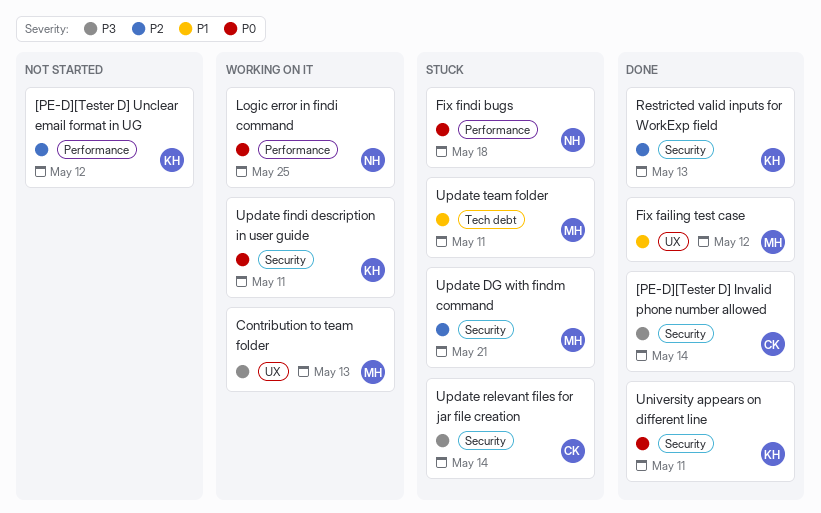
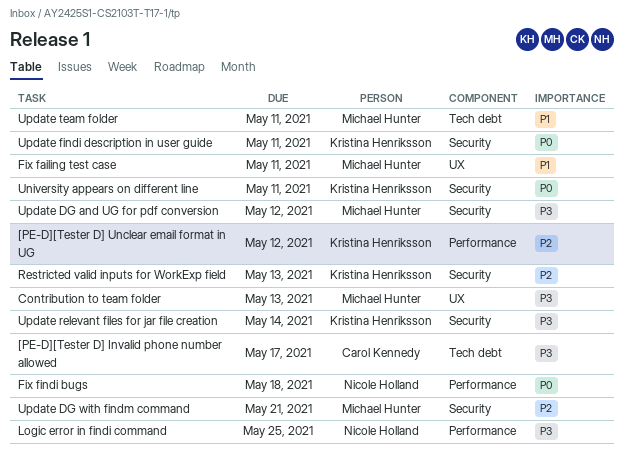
[PE-D][Tester D] Invalid phone number allowed, label: Security -> Tech debt
[PE-D][Tester D] Invalid phone number allowed, due: May 14 -> May 17
Fix failing test case, due: May 12 -> May 11
Logic error in findi command, priority: P0 -> P3
Update DG and UG for pdf conversion: none -> present
Update relevant files for jar file creation, owner: Carol Kennedy -> Kristina Henriksson

